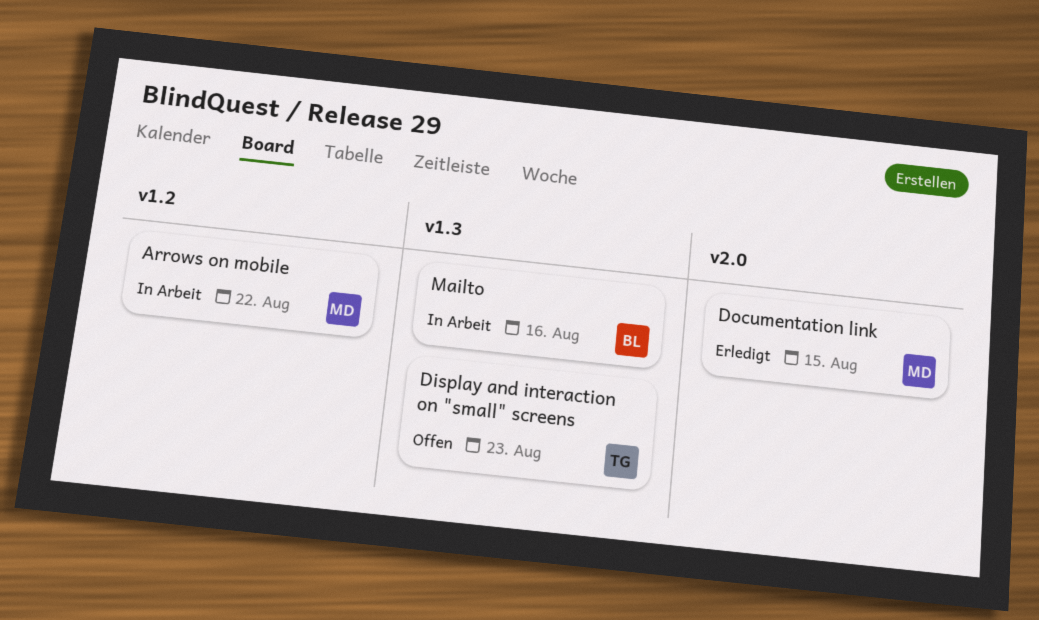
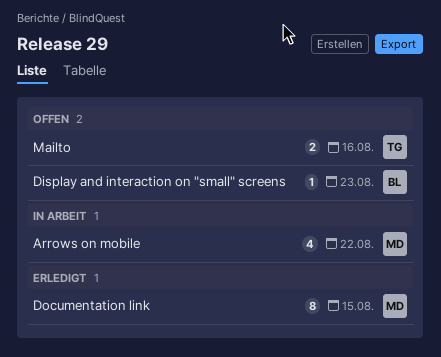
Display and interaction on "small" screens, owner: TG -> BL
Mailto, status: In Arbeit -> Offen
Mailto, owner: BL -> TG

